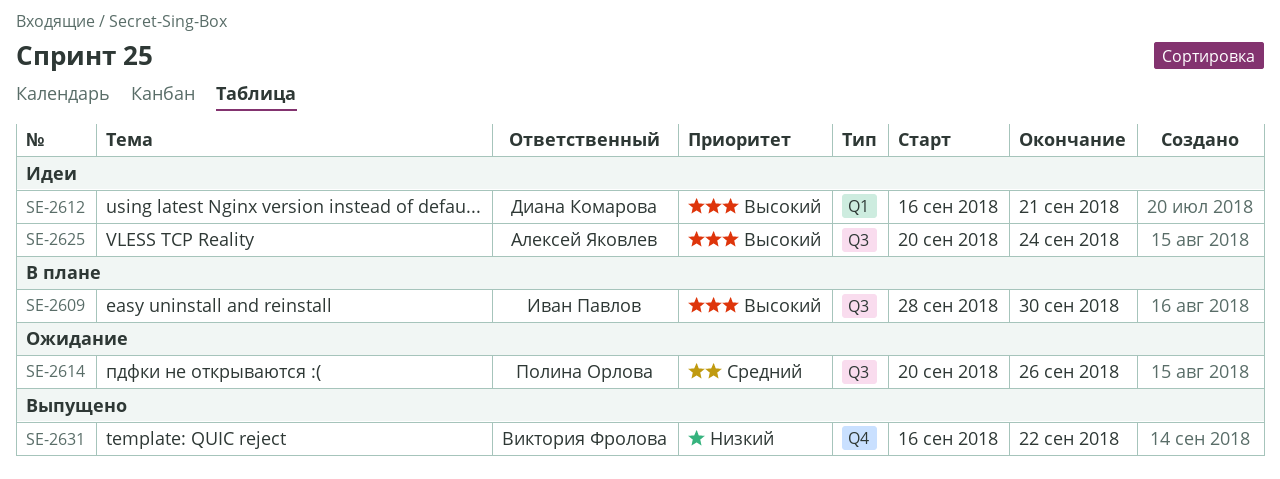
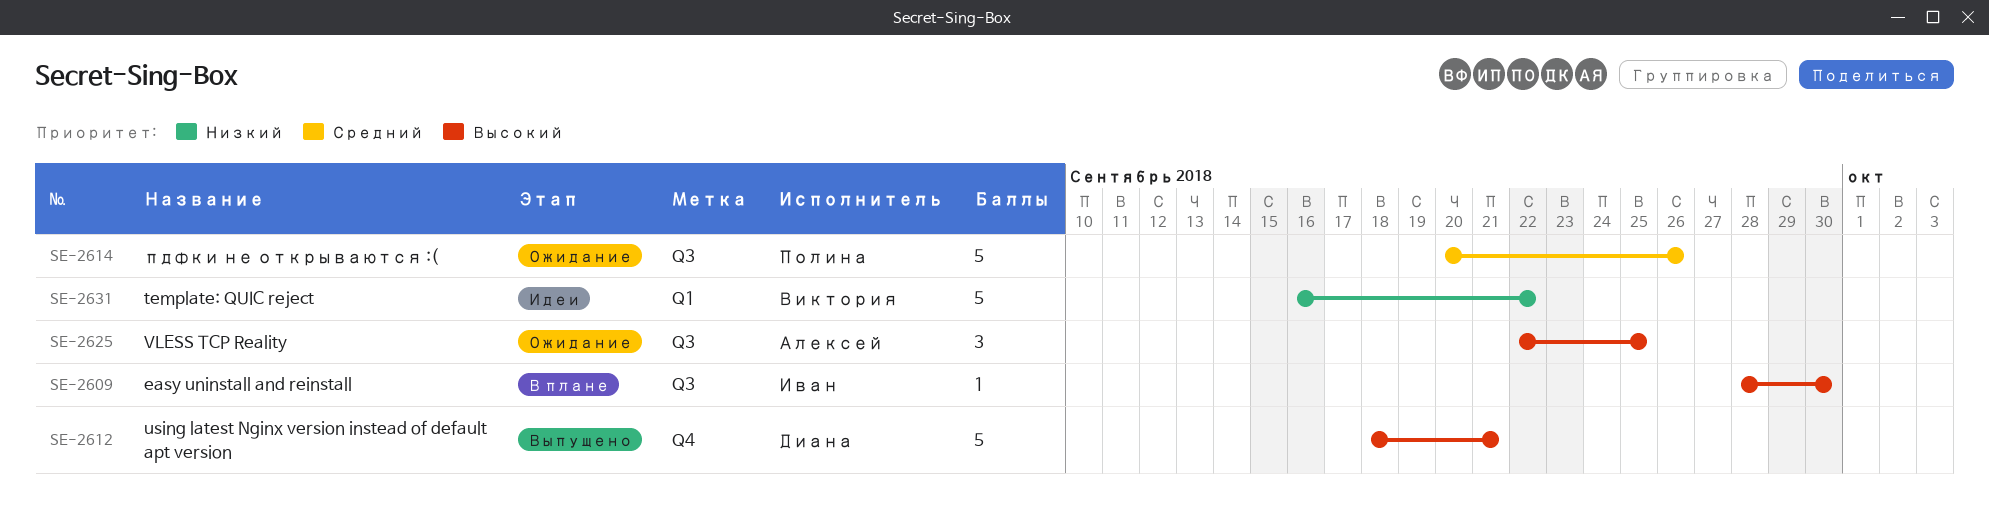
SE-2612, status: Идеи -> Выпущено
SE-2612, label: Q1 -> Q4
SE-2612, start: Sep 16 -> Sep 18
SE-2625, status: Идеи -> Ожидание
SE-2625, start: Sep 20 -> Sep 22
SE-2625, due: Sep 24 -> Sep 25
SE-2631, status: Выпущено -> Идеи
SE-2631, label: Q4 -> Q1

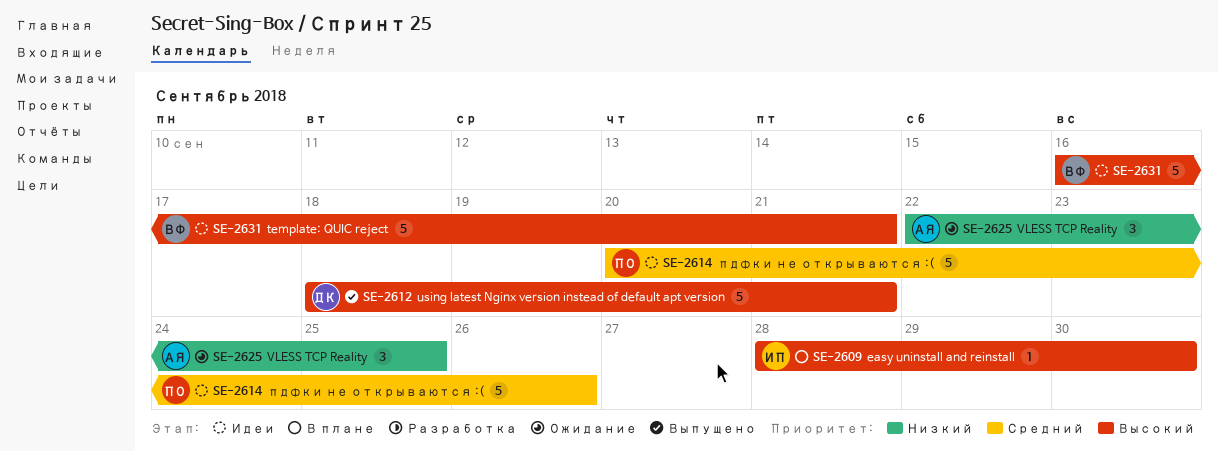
SE-2614, status: Ожидание -> Идеи
SE-2625, priority: Высокий -> Низкий
SE-2631, priority: Низкий -> Высокий
SE-2631, due: Sep 22 -> Sep 21

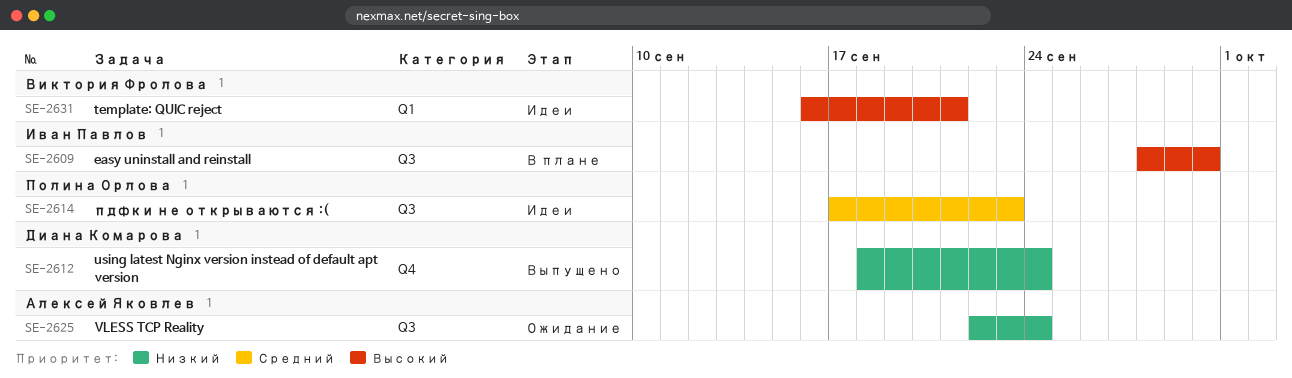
SE-2612, priority: Высокий -> Низкий
SE-2612, due: Sep 21 -> Sep 24
SE-2614, start: Sep 20 -> Sep 17
SE-2614, due: Sep 26 -> Sep 23
SE-2625, due: Sep 25 -> Sep 24

